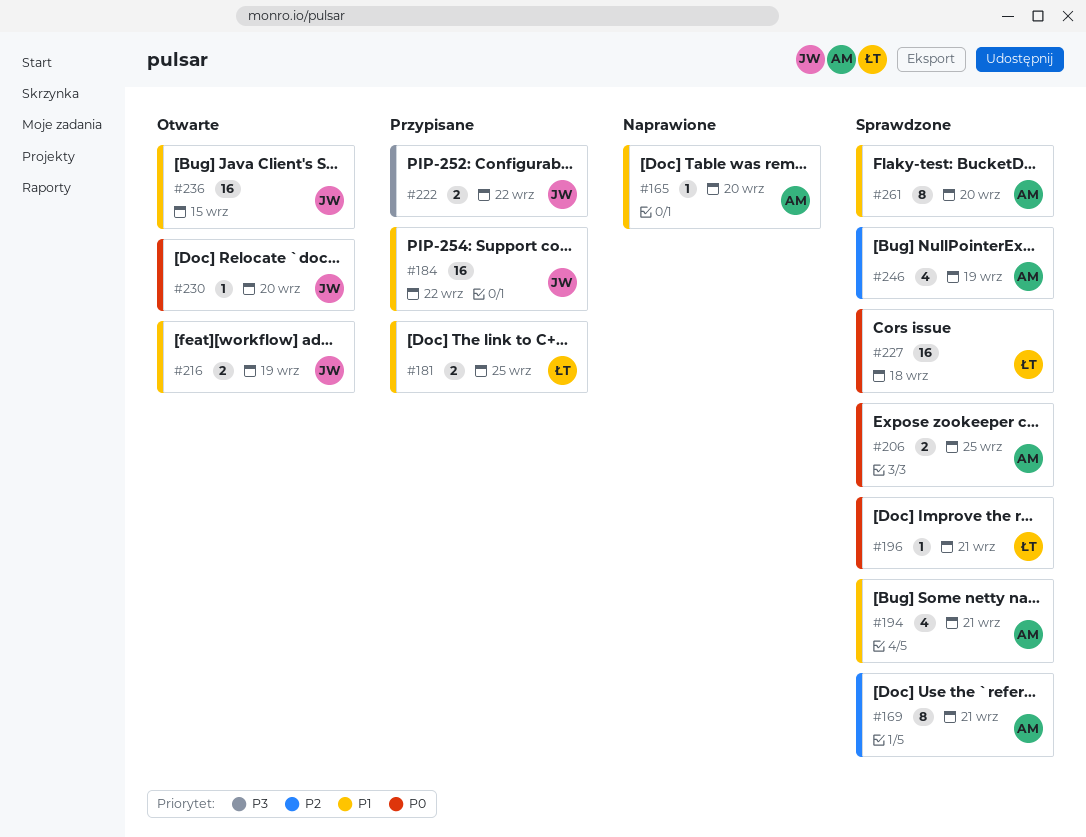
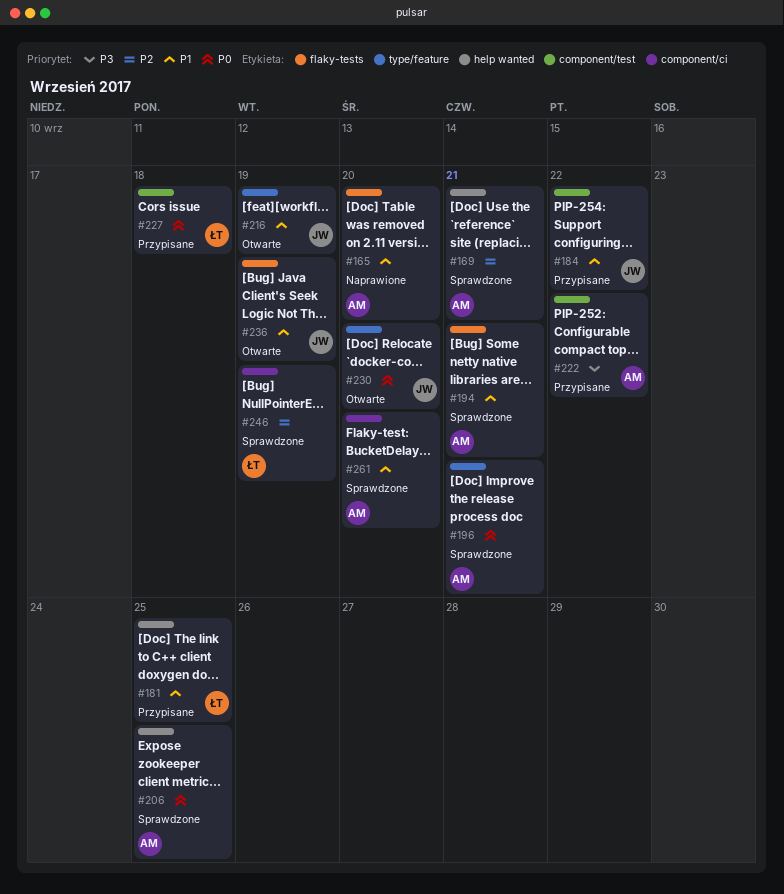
#196, owner: ŁT -> AM
#222, owner: JW -> AM
#227, status: Sprawdzone -> Przypisane
#236, due: Sep 15 -> Sep 19
#246, owner: AM -> ŁT

